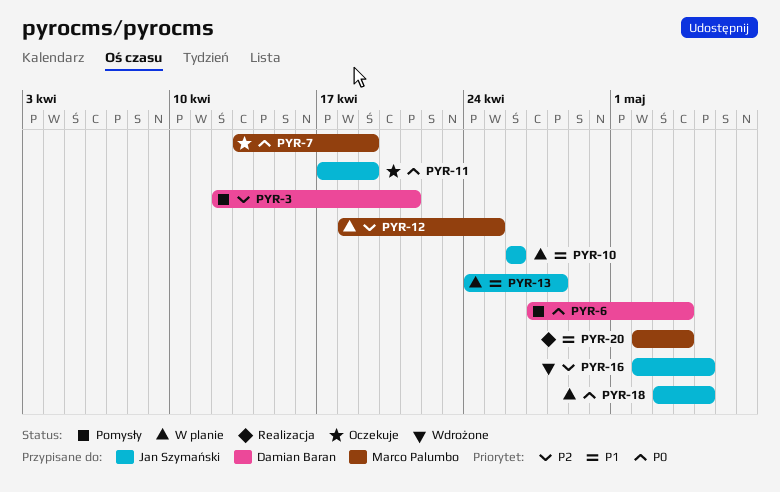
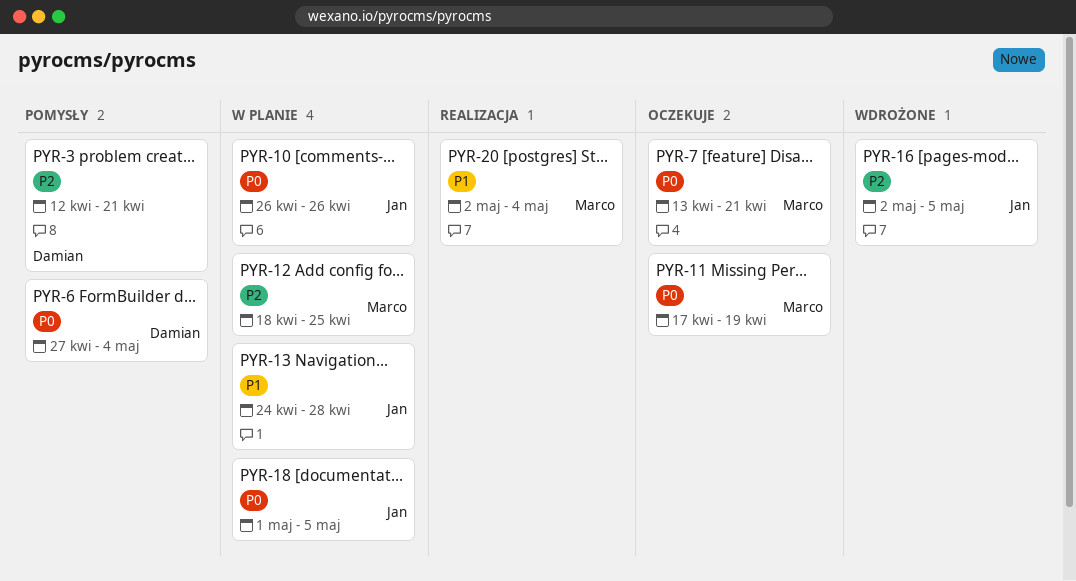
PYR-7, due: Apr 19 -> Apr 21
PYR-10, priority: P1 -> P0
PYR-11, owner: Jan Szymański -> Marco Palumbo
PYR-18, start: May 3 -> May 1

